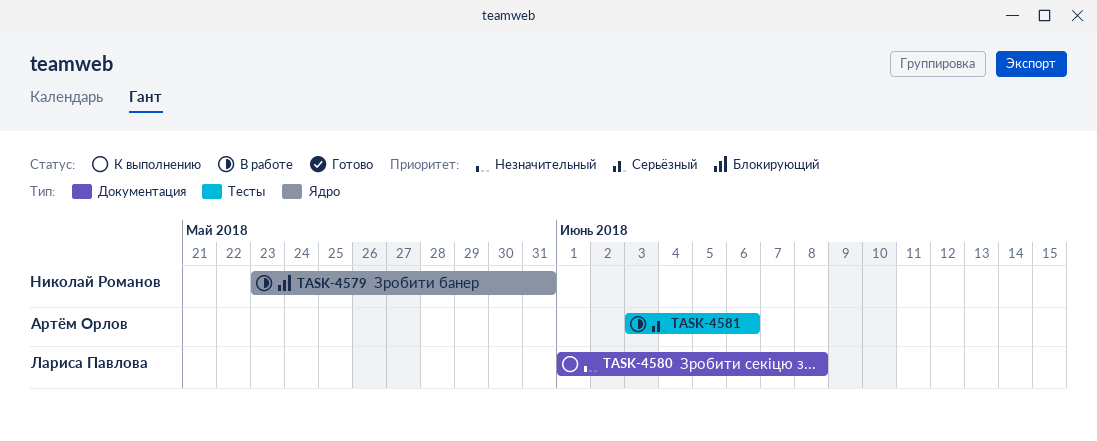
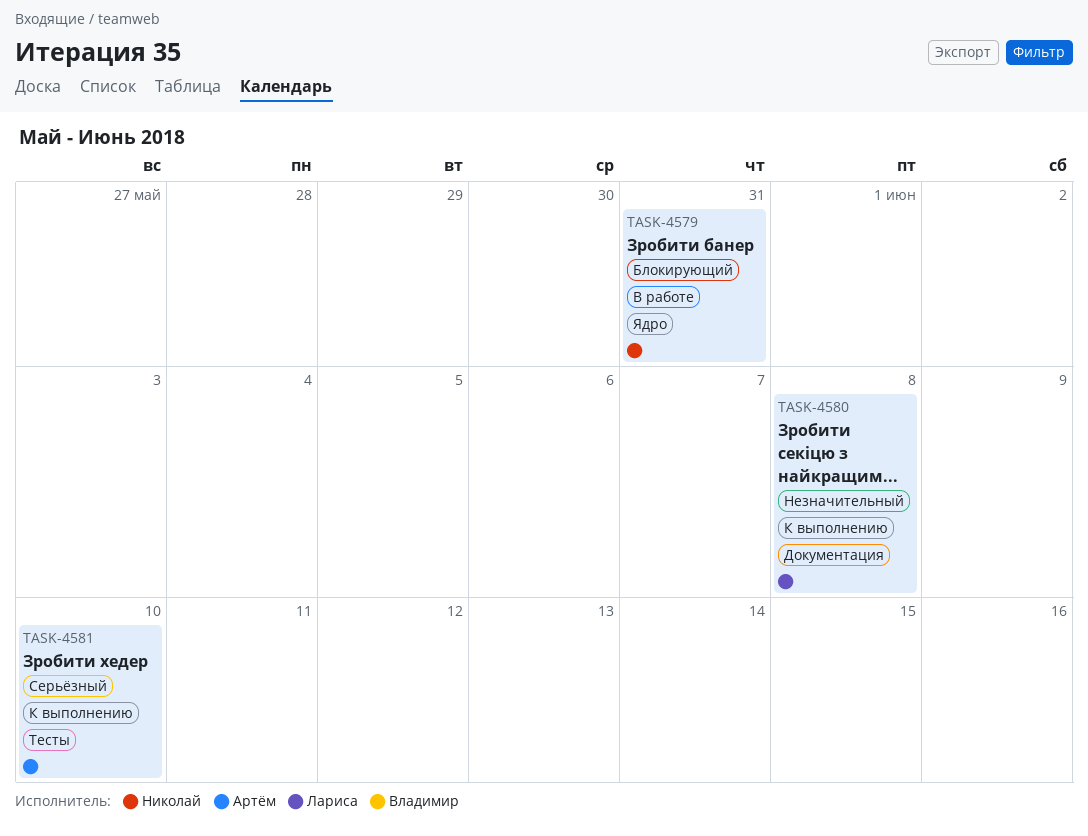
TASK-4581, status: В работе -> К выполнению
TASK-4581, due: Jun 6 -> Jun 10

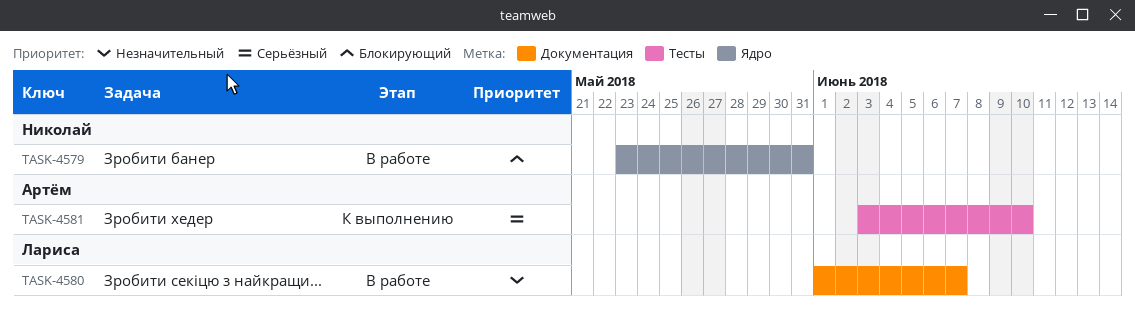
TASK-4580, status: К выполнению -> В работе
TASK-4580, due: Jun 8 -> Jun 7

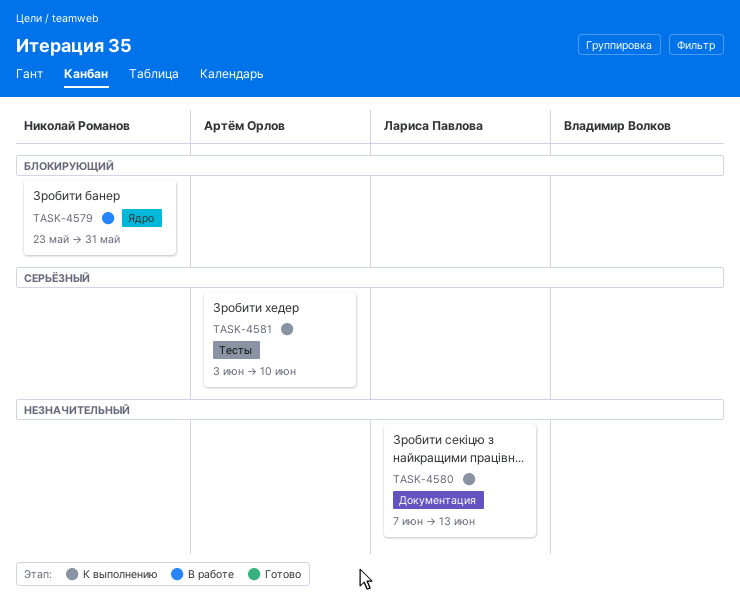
TASK-4580, status: В работе -> К выполнению
TASK-4580, start: Jun 1 -> Jun 7
TASK-4580, due: Jun 7 -> Jun 13

